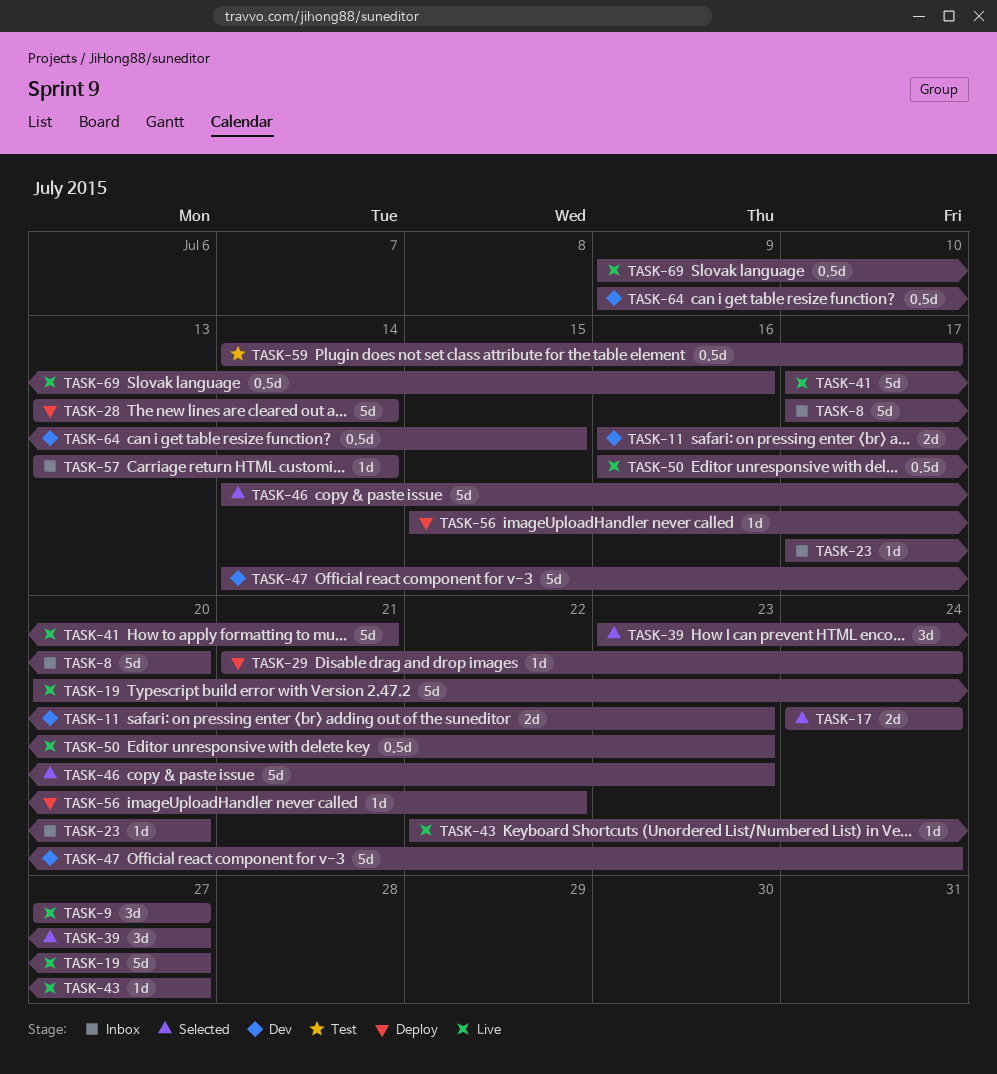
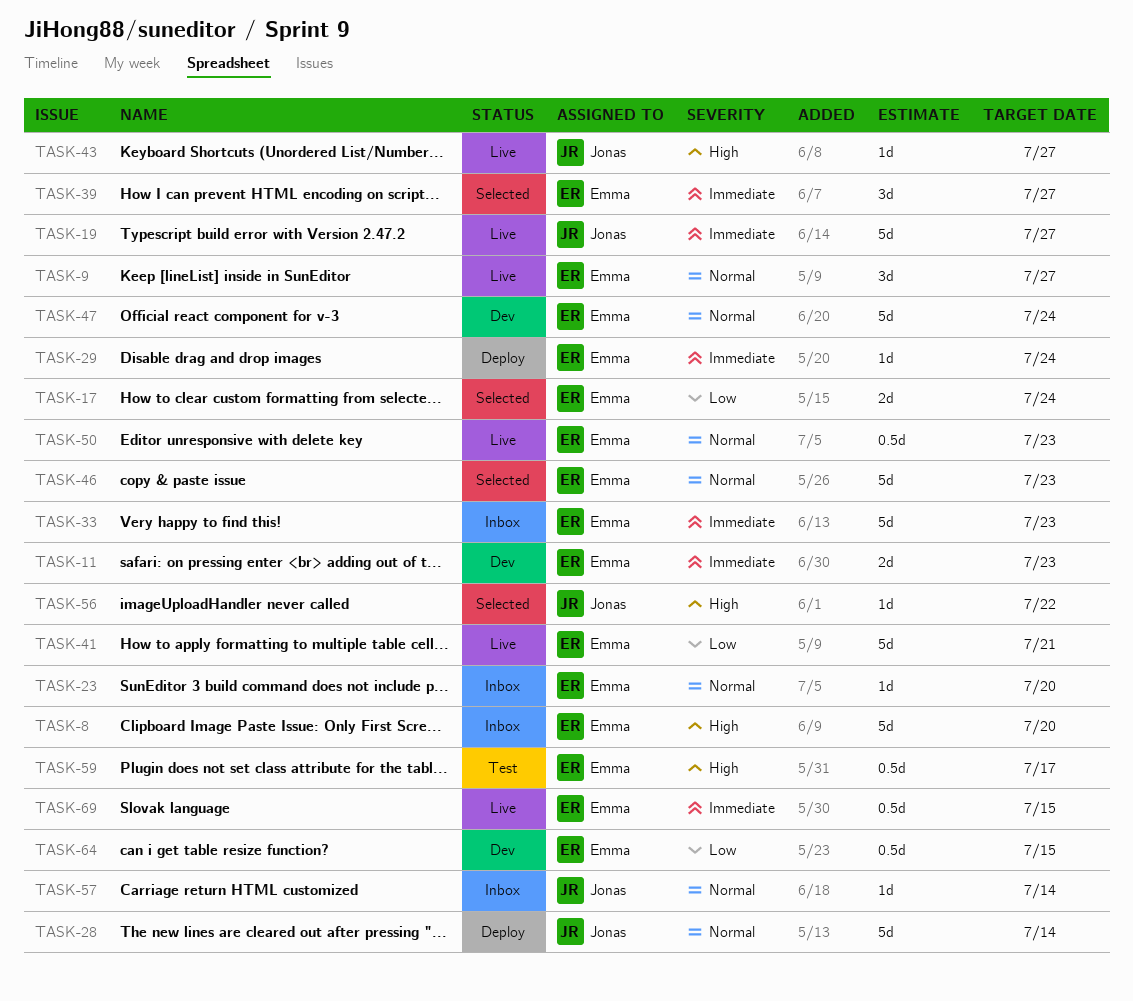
TASK-33: none -> present
TASK-56, status: Deploy -> Selected
TASK-69, due: Jul 16 -> Jul 15

